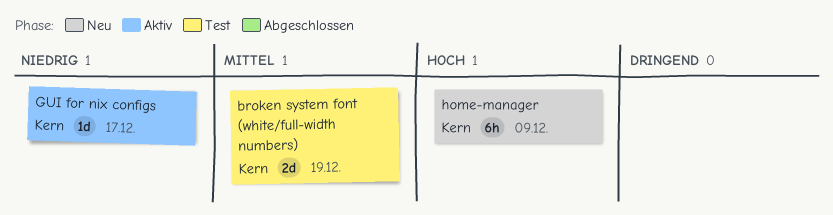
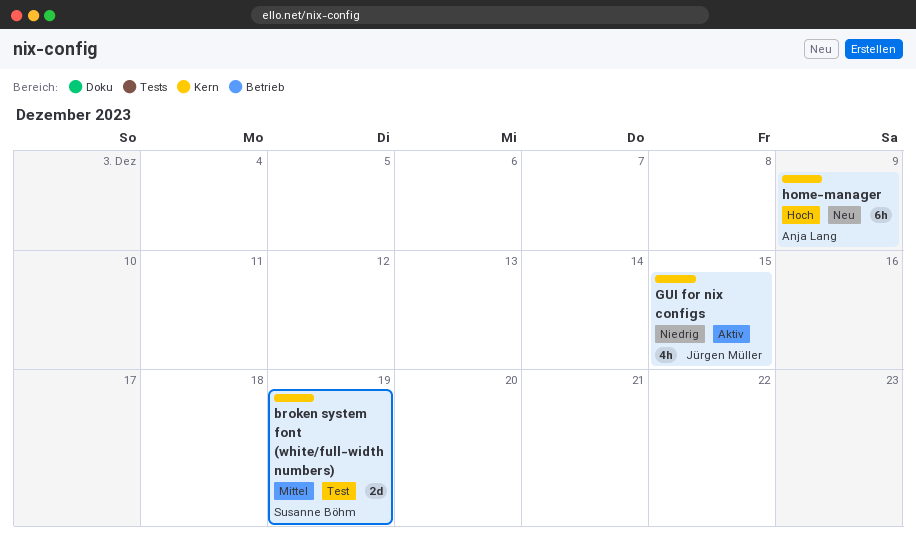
GUI for nix configs, estimate: 1d -> 4h
GUI for nix configs, due: Dec 17 -> Dec 15

